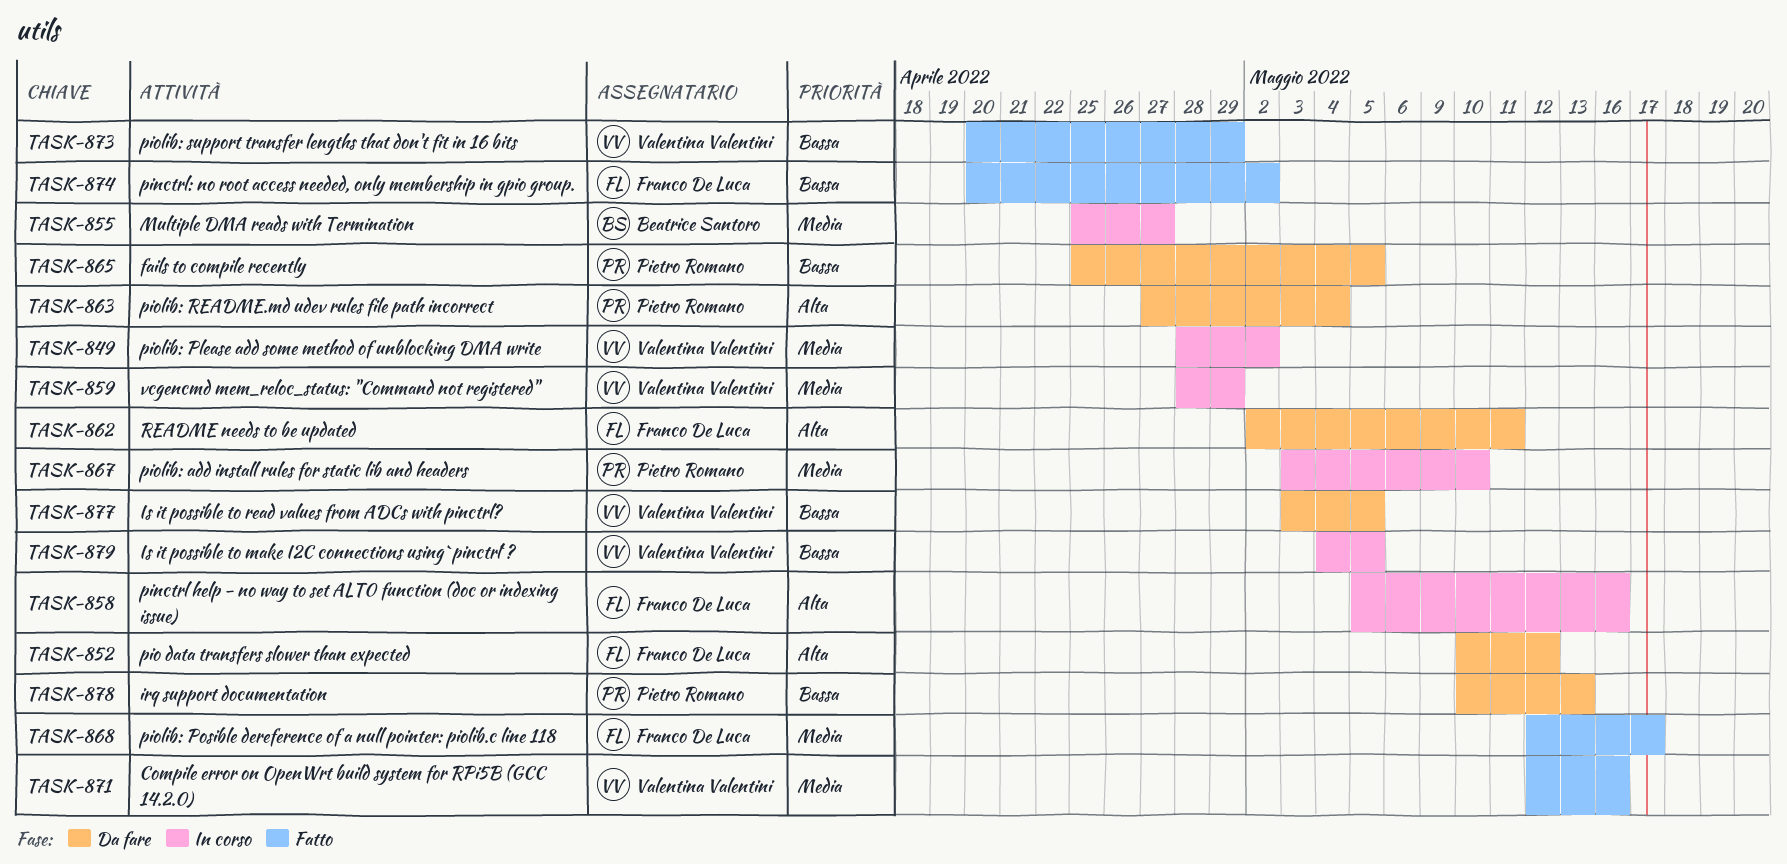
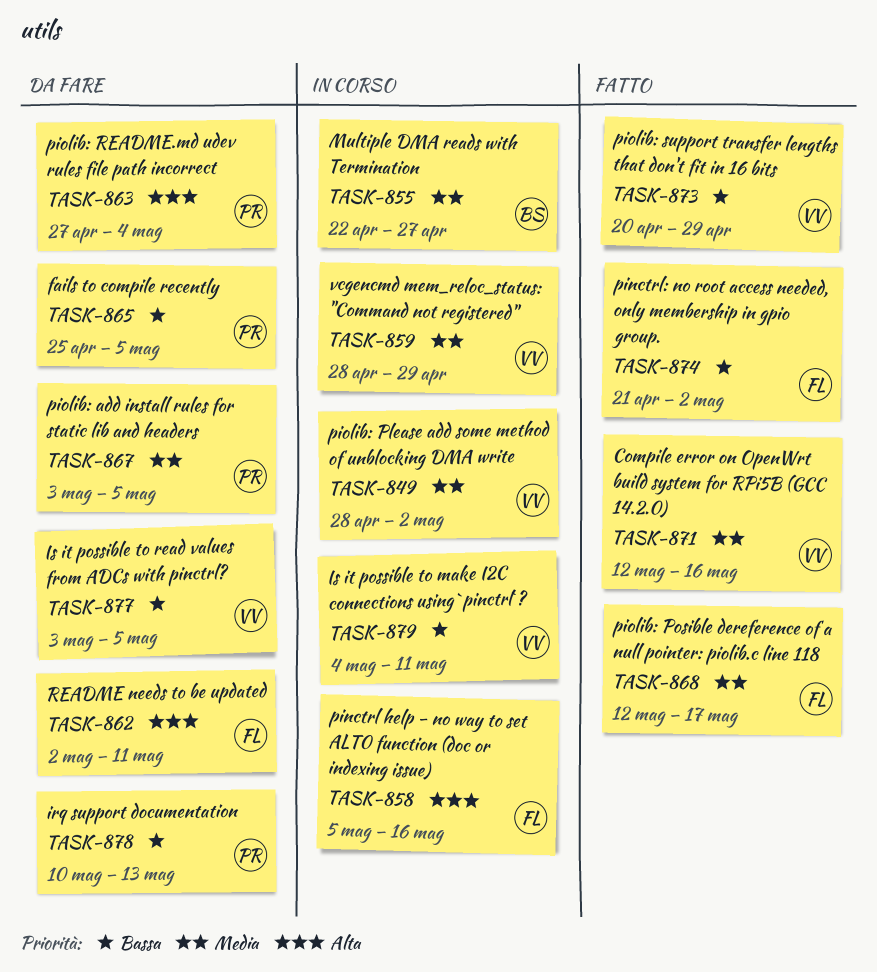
TASK-852: present -> none
TASK-855, start: Apr 25 -> Apr 22
TASK-867, status: In corso -> Da fare
TASK-867, due: May 10 -> May 5
TASK-874, start: Apr 20 -> Apr 21
TASK-879, due: May 5 -> May 11

